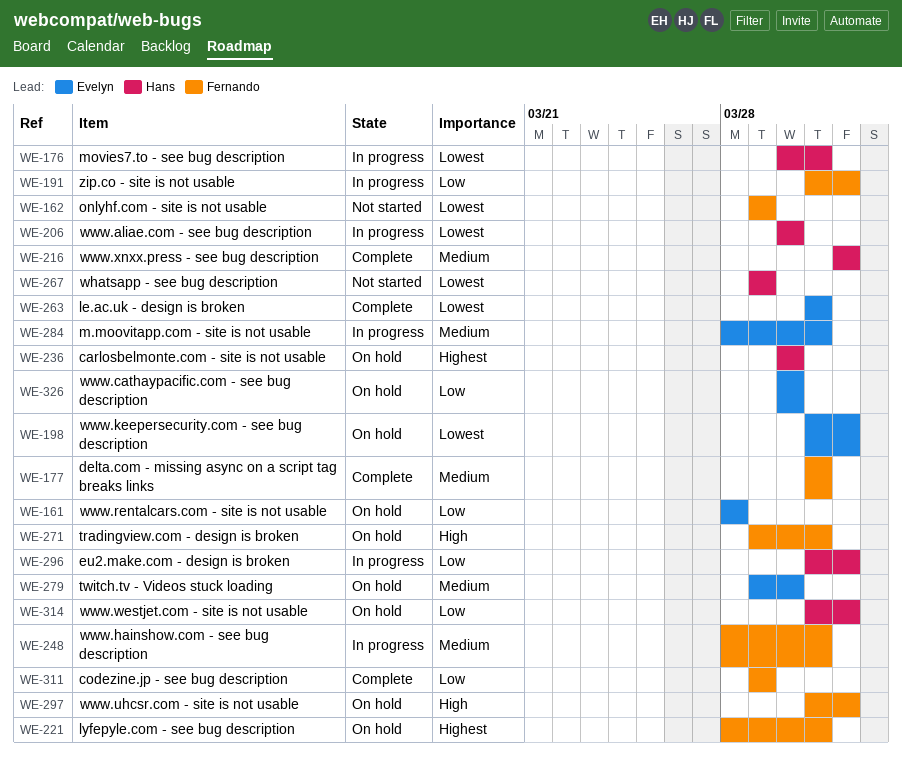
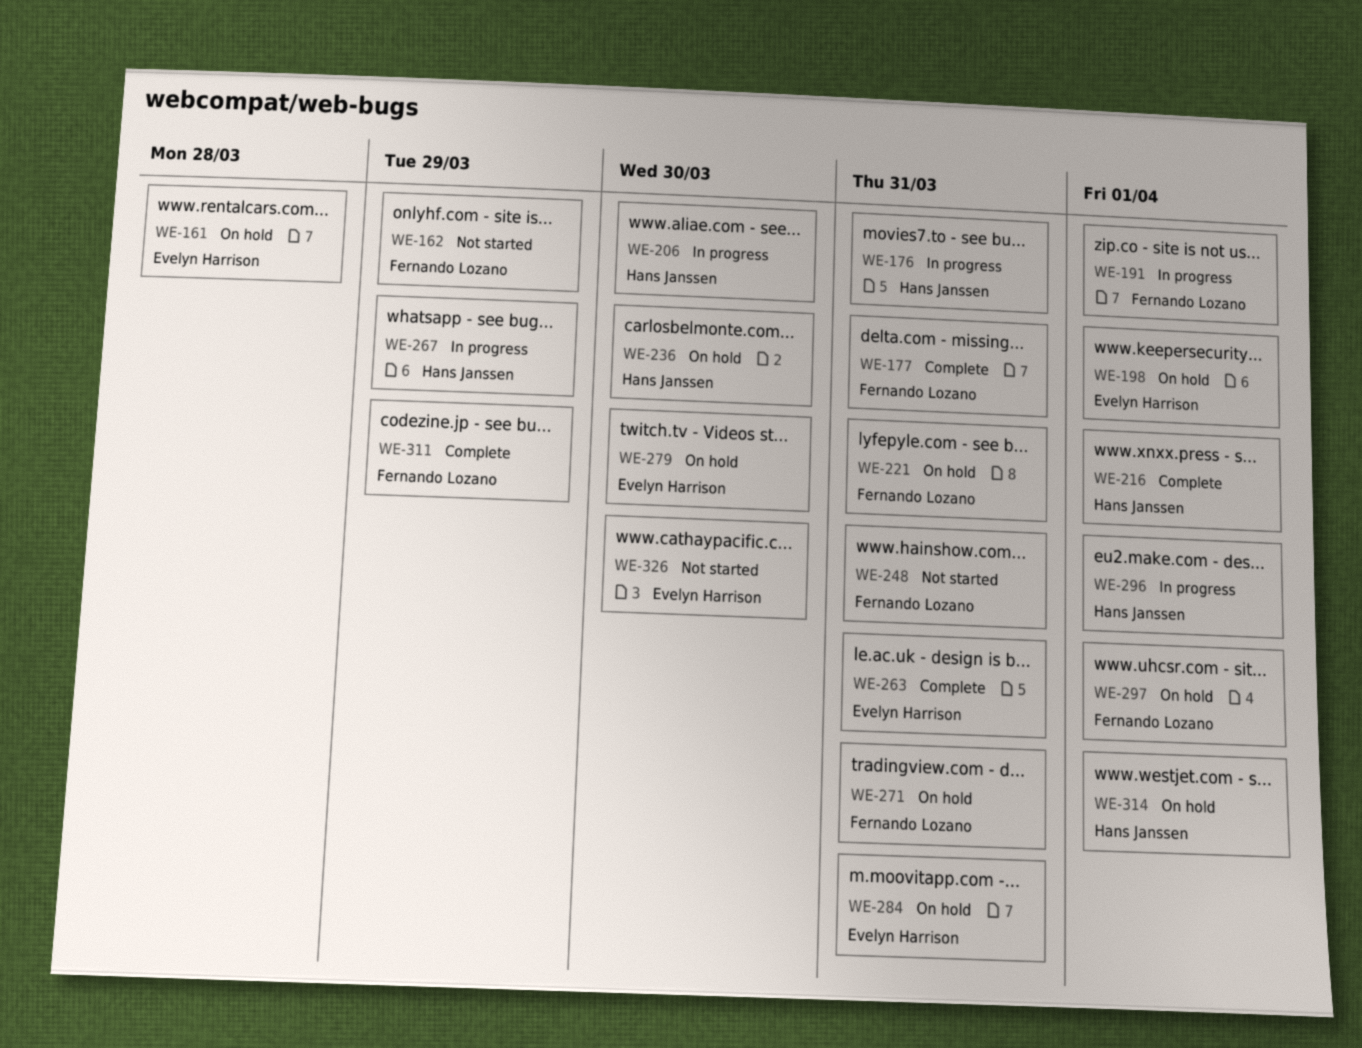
WE-248, status: In progress -> Not started
WE-267, status: Not started -> In progress
WE-284, status: In progress -> On hold
WE-326, status: On hold -> Not started

